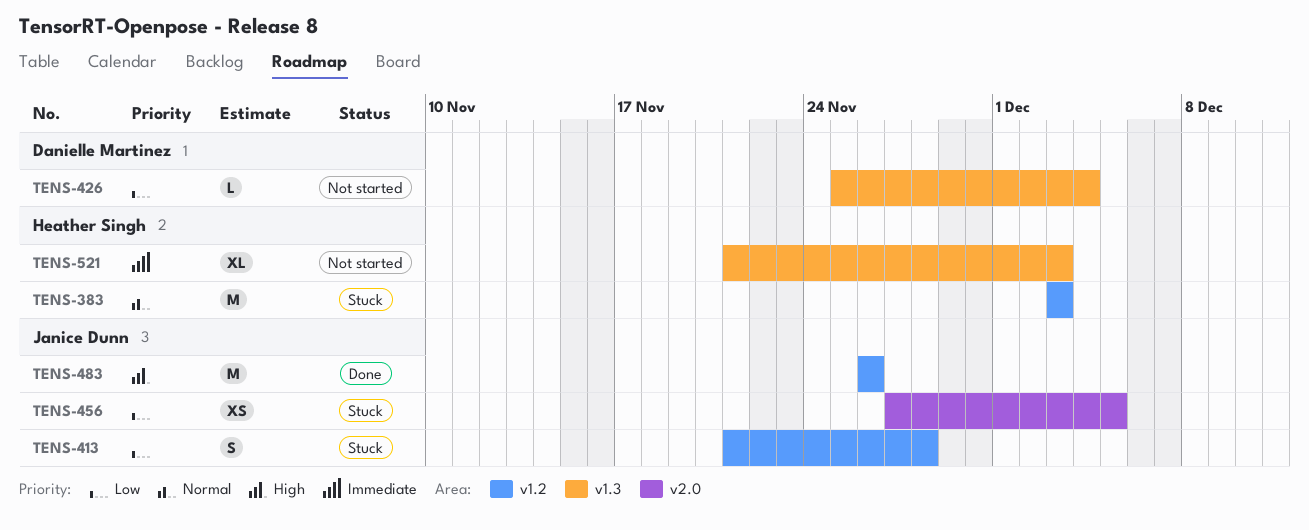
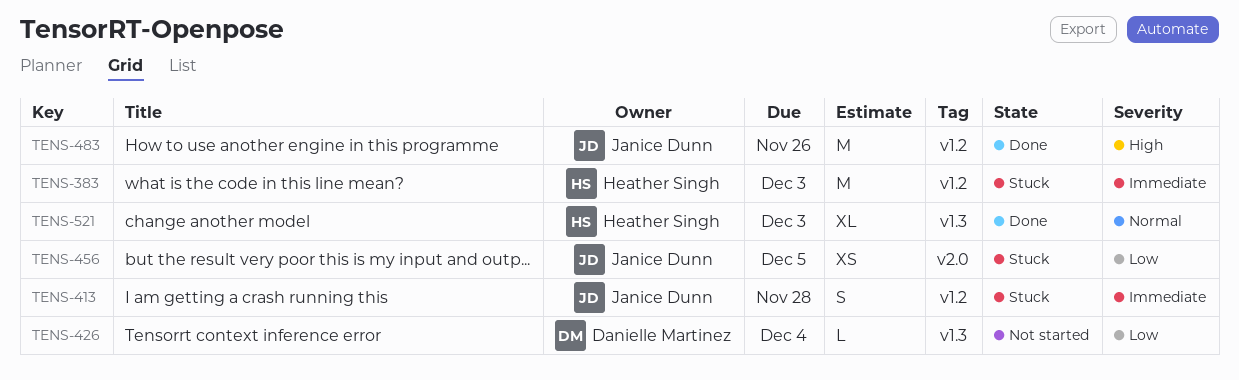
TENS-383, priority: Normal -> Immediate
TENS-413, priority: Low -> Immediate
TENS-521, status: Not started -> Done
TENS-521, priority: Immediate -> Normal

